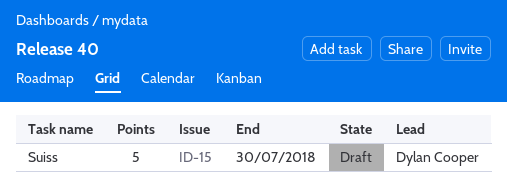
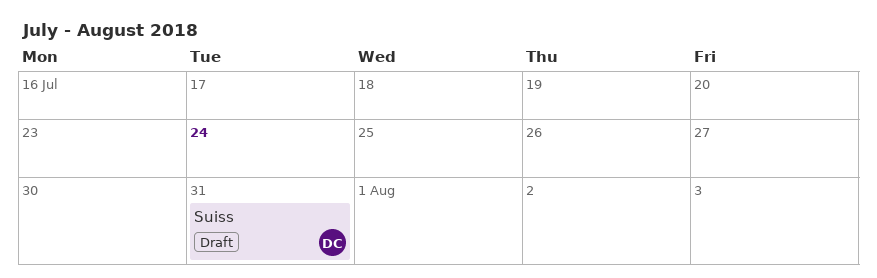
Suiss, due: Jul 30 -> Jul 31

